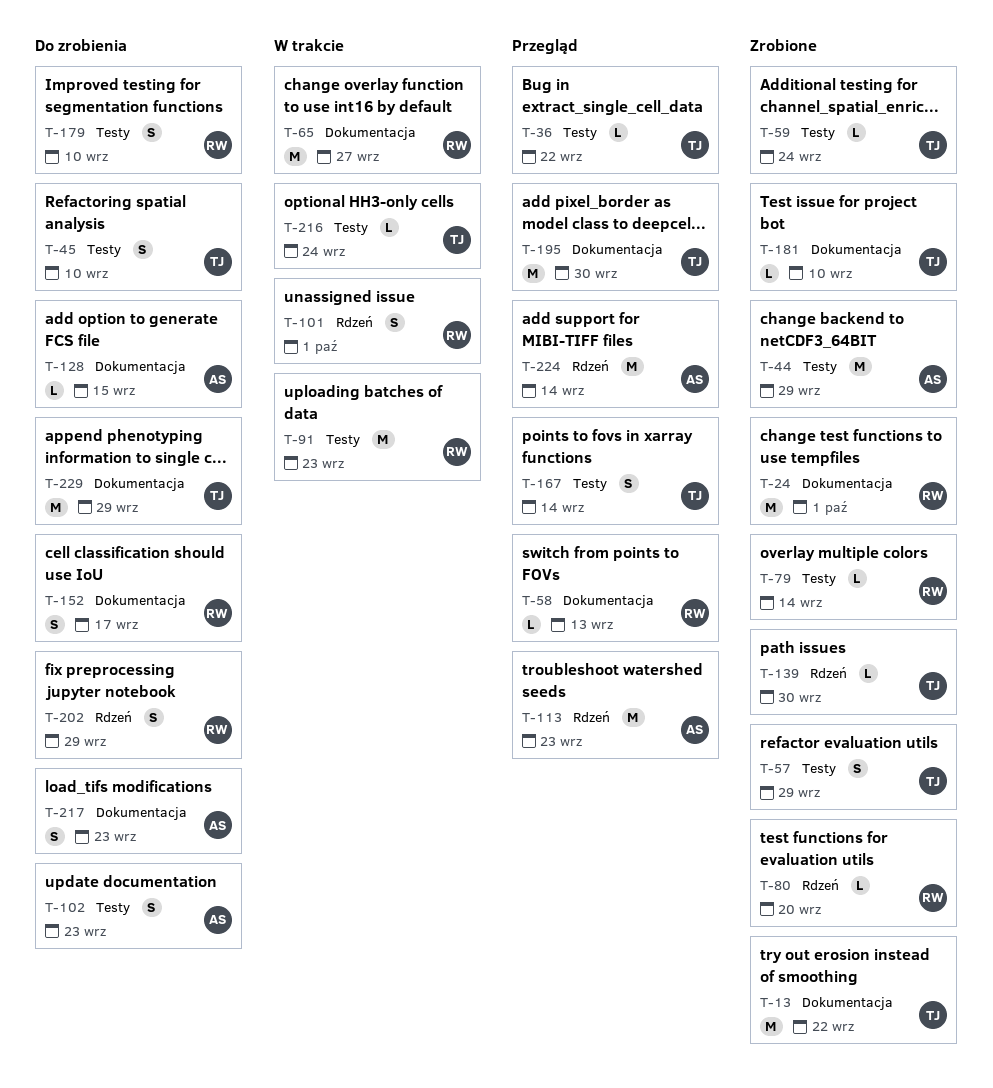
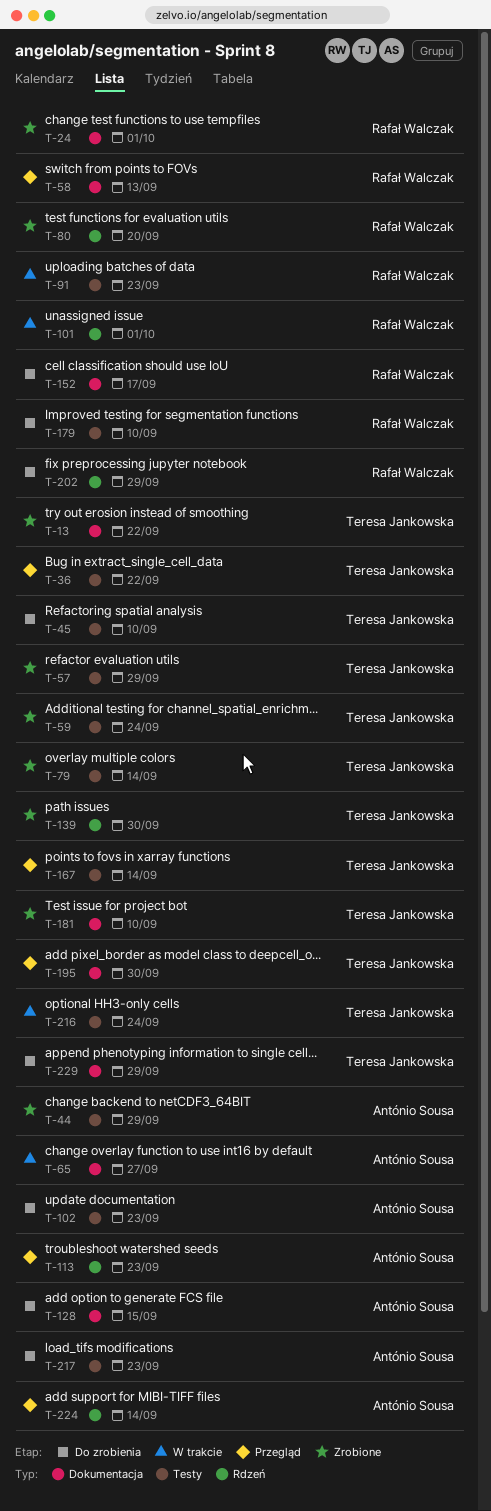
T-65, owner: Rafał Walczak -> António Sousa
T-79, owner: Rafał Walczak -> Teresa Jankowska
T-217, label: Dokumentacja -> Testy

